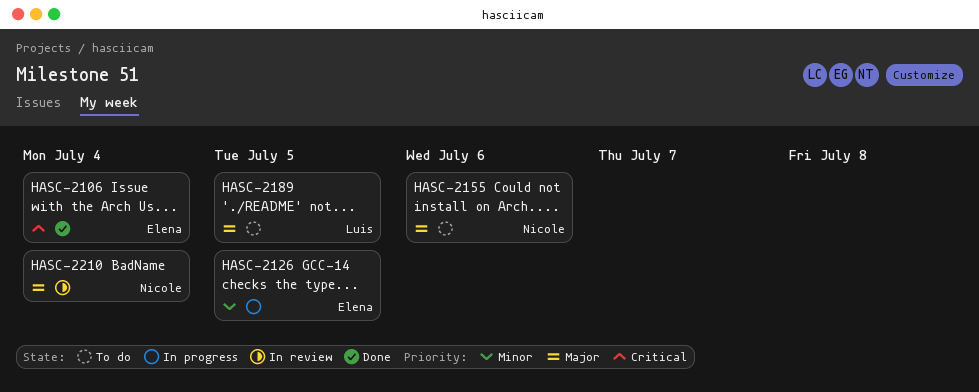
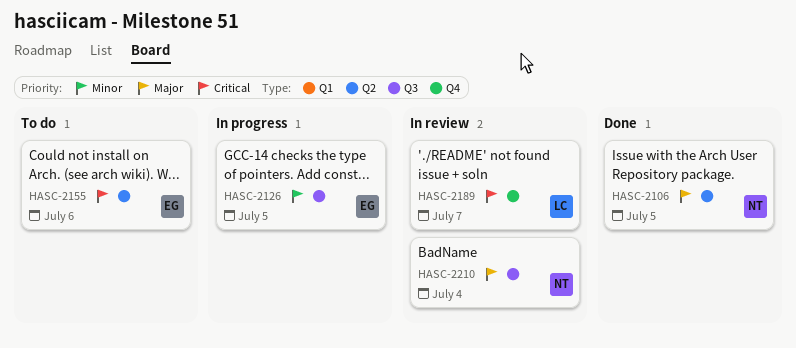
HASC-2106, owner: Elena -> Nicole
HASC-2106, priority: Critical -> Major
HASC-2106, due: Jul 4 -> Jul 5
HASC-2155, owner: Nicole -> Elena
HASC-2155, priority: Major -> Critical
HASC-2189, status: To do -> In review
HASC-2189, priority: Major -> Critical
HASC-2189, due: Jul 5 -> Jul 7

